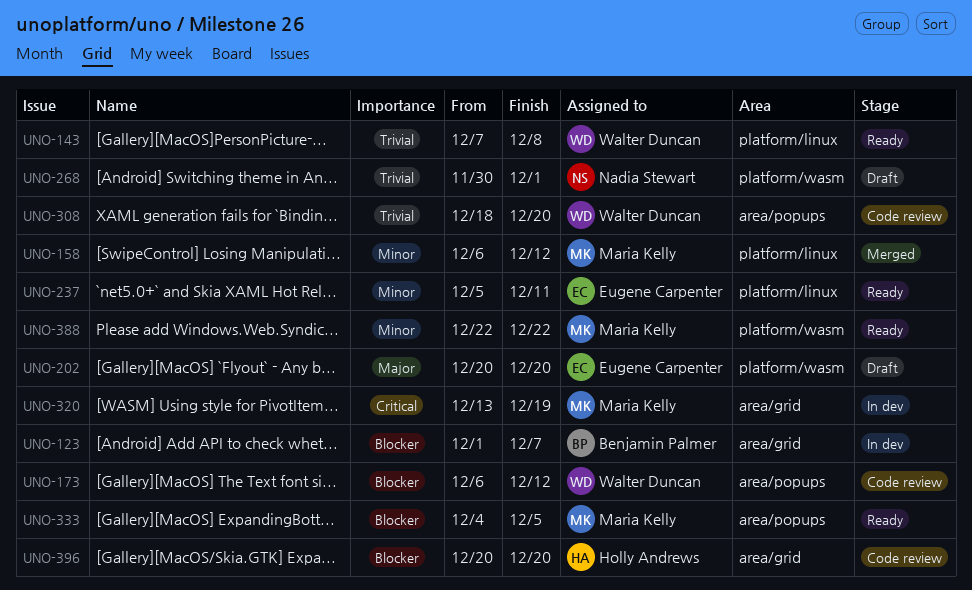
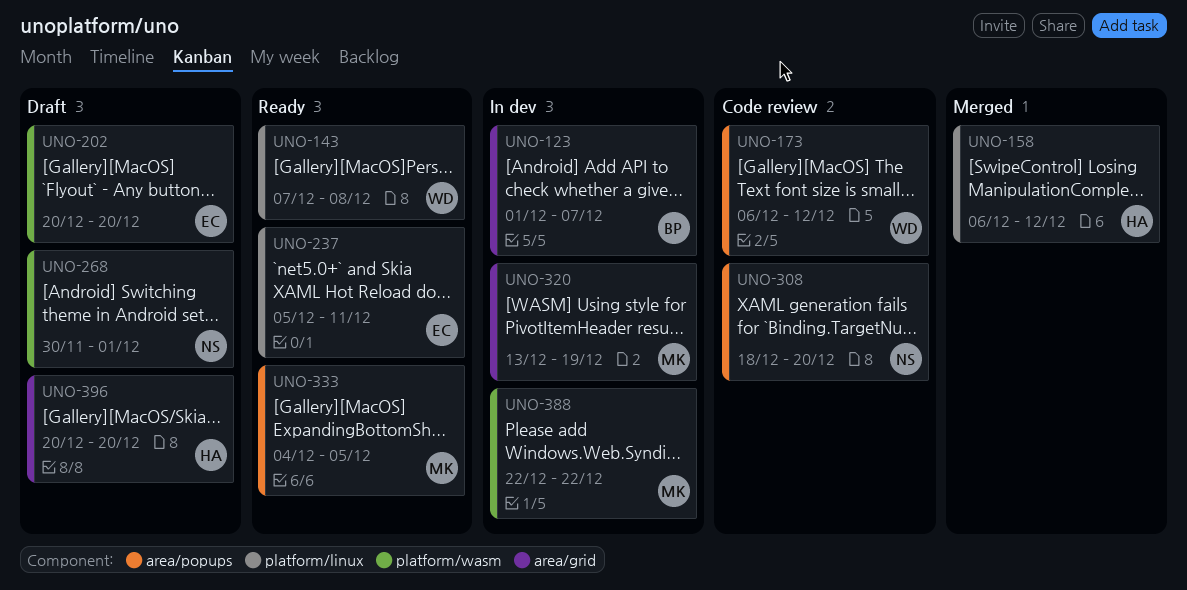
UNO-158, owner: Maria Kelly -> Holly Andrews
UNO-308, owner: Walter Duncan -> Nadia Stewart
UNO-388, status: Ready -> In dev
UNO-396, status: Code review -> Draft

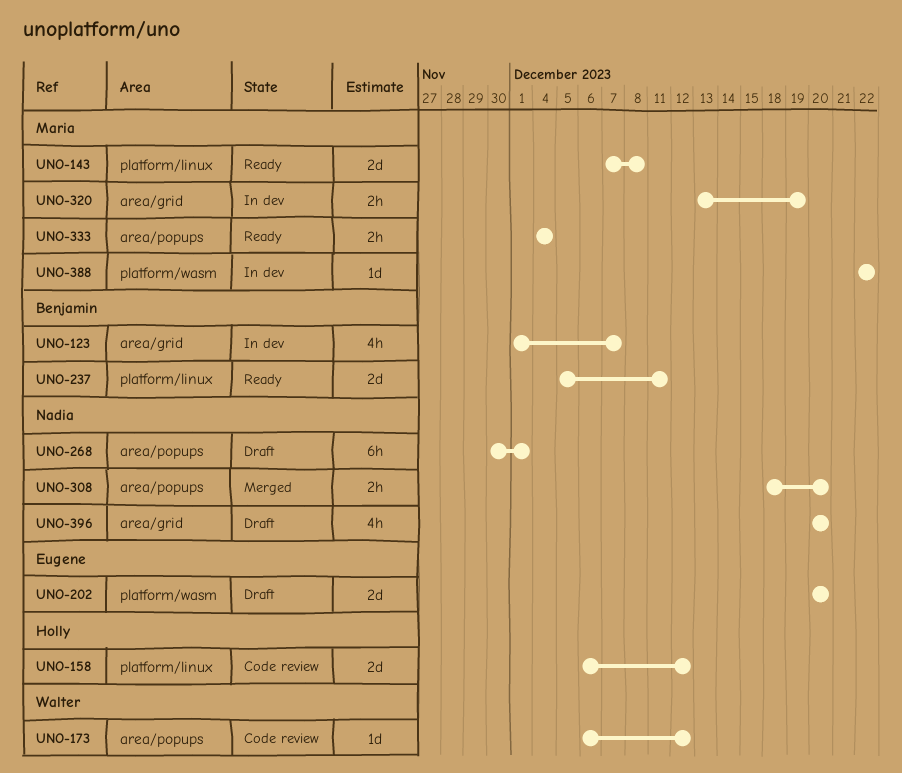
UNO-143, owner: Walter -> Maria
UNO-158, status: Merged -> Code review
UNO-237, owner: Eugene -> Benjamin
UNO-268, label: platform/wasm -> area/popups
UNO-308, status: Code review -> Merged
UNO-333, due: Dec 5 -> Dec 4
UNO-396, owner: Holly -> Nadia

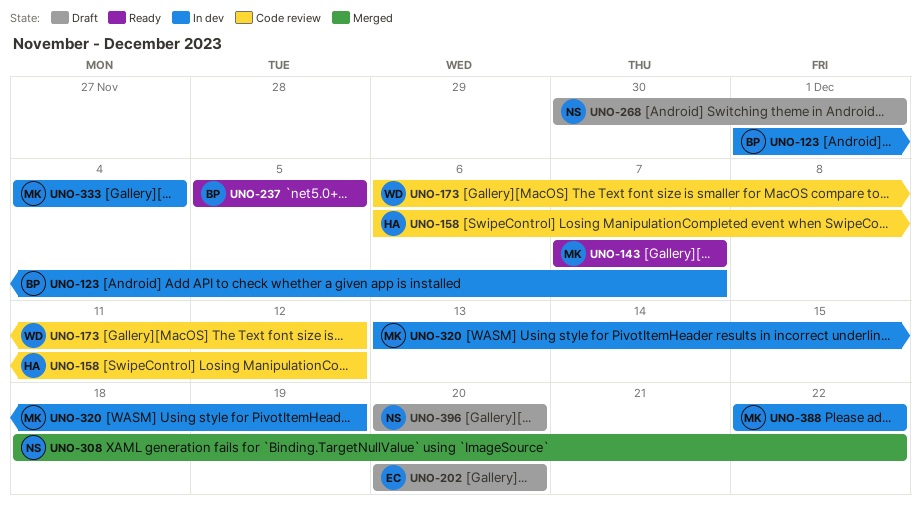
UNO-143, due: Dec 8 -> Dec 7
UNO-237, due: Dec 11 -> Dec 5
UNO-308, due: Dec 20 -> Dec 22
UNO-333, status: Ready -> In dev

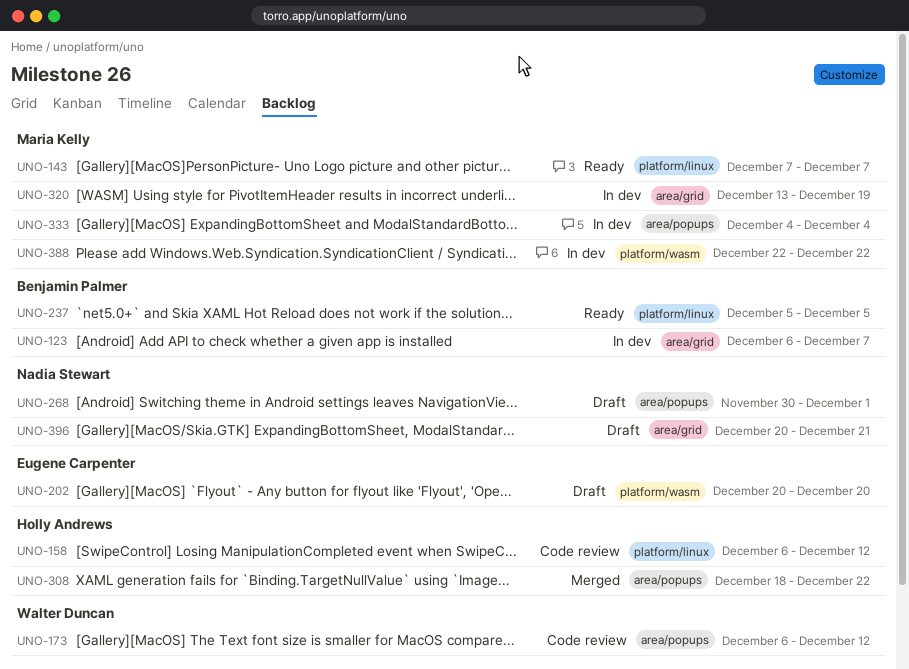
UNO-123, start: Dec 1 -> Dec 6
UNO-308, owner: Nadia Stewart -> Holly Andrews
UNO-396, due: Dec 20 -> Dec 21

